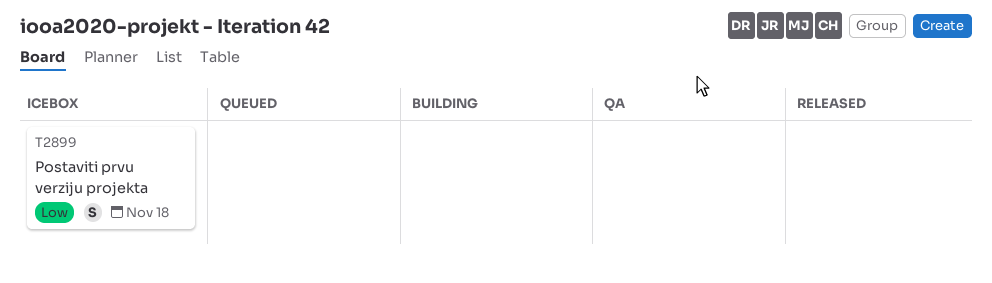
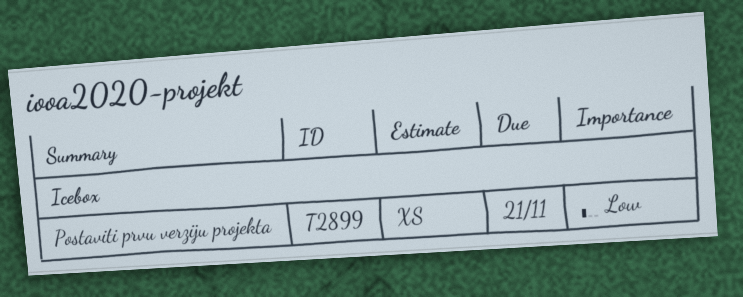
T2899, estimate: S -> XS
T2899, due: Nov 18 -> Nov 21

